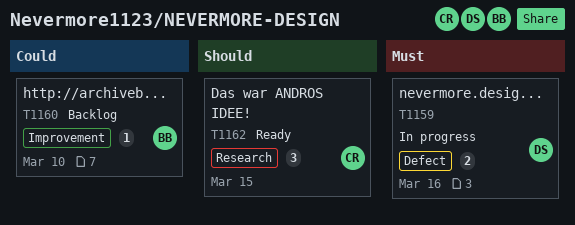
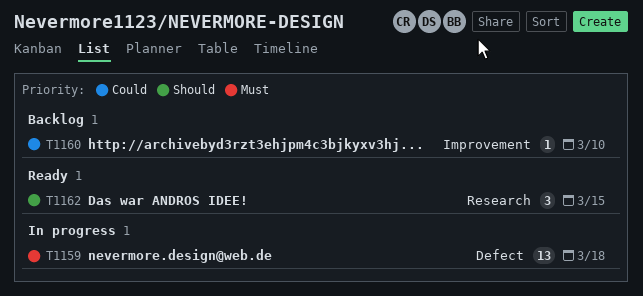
T1159, estimate: 2 -> 13
T1159, due: Mar 16 -> Mar 18

